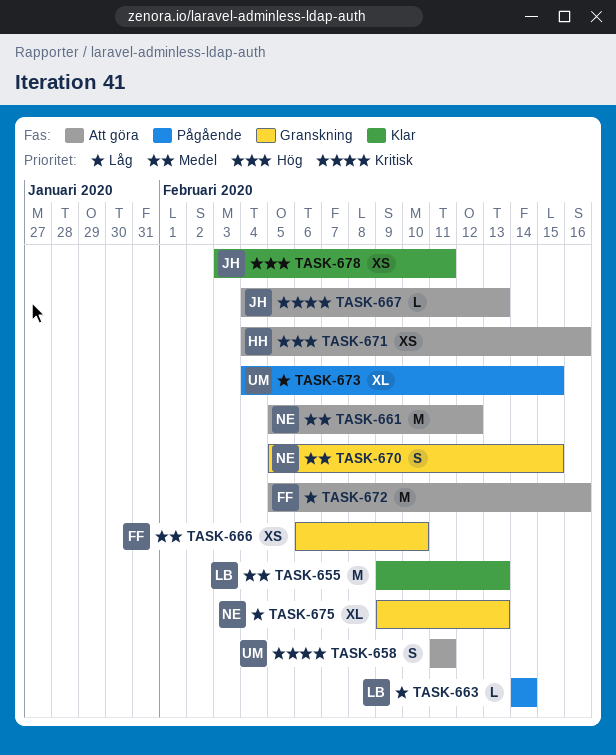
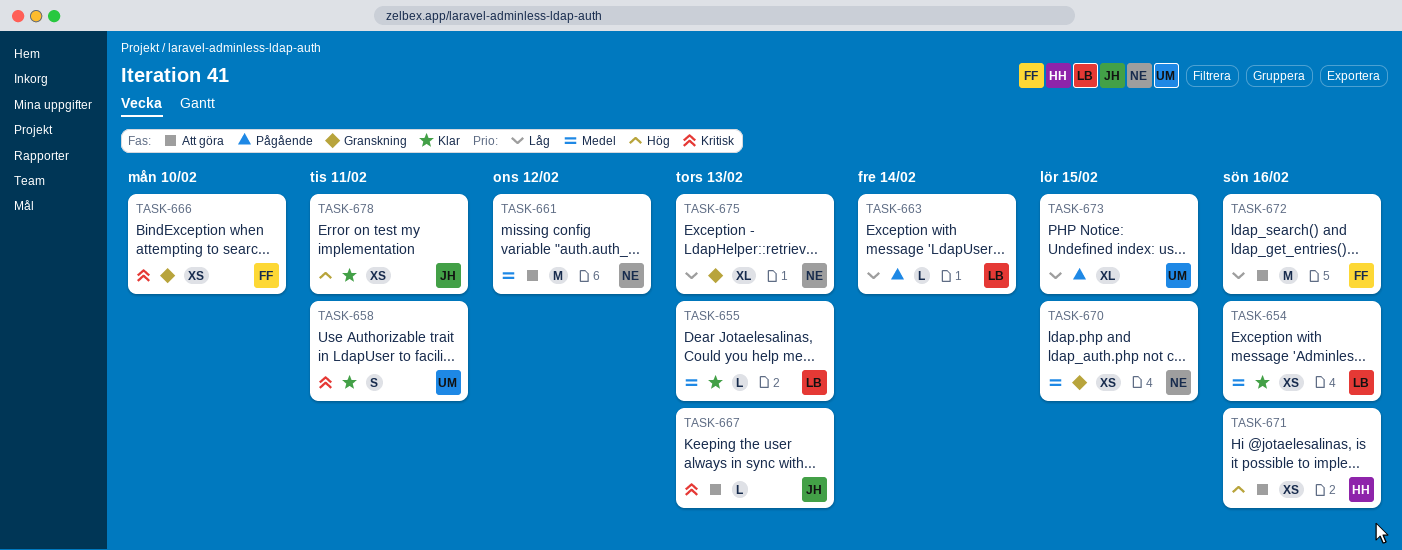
TASK-654: none -> present
TASK-655, estimate: M -> L
TASK-658, status: Att göra -> Klar
TASK-666, priority: Medel -> Kritisk
TASK-670, estimate: S -> XS

